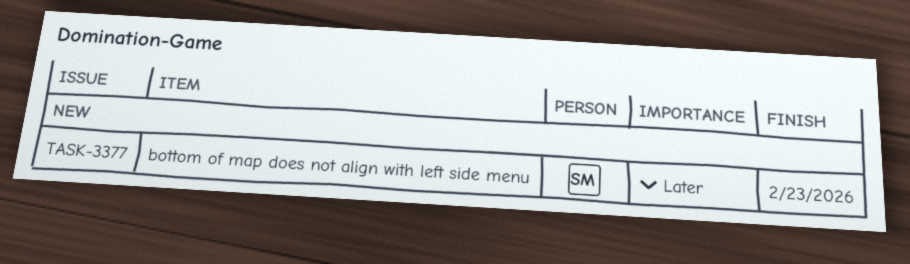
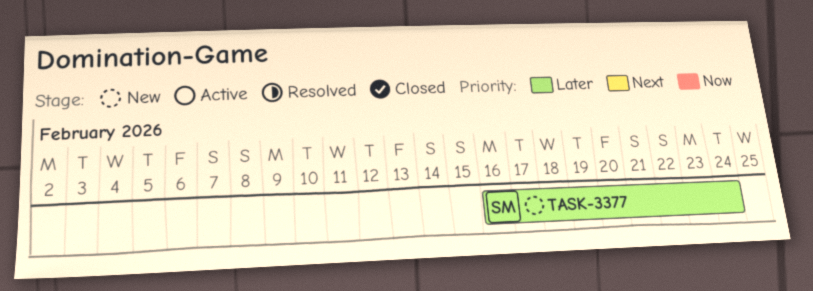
TASK-3377, due: Feb 23 -> Feb 24

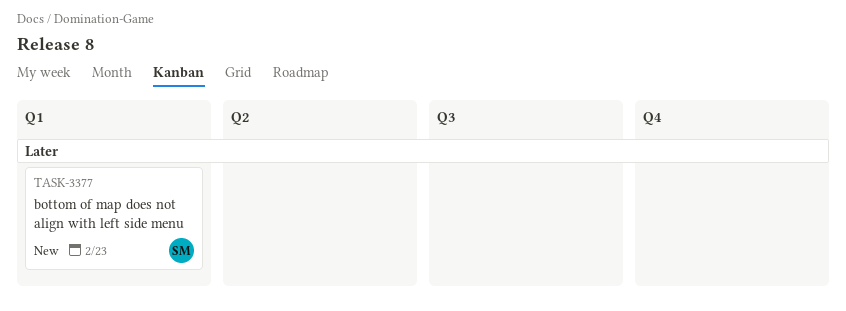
TASK-3377, due: Feb 24 -> Feb 23

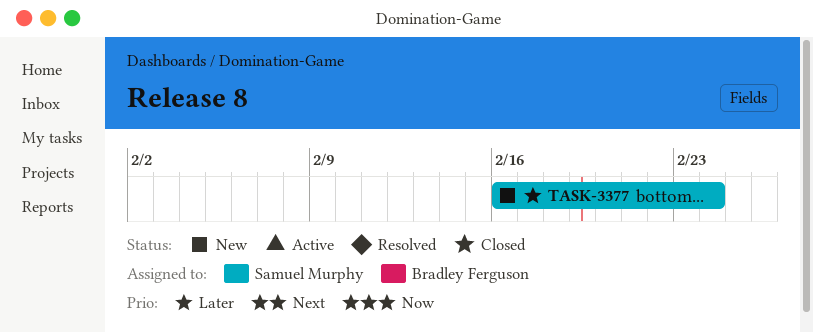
TASK-3377, due: Feb 23 -> Feb 24

